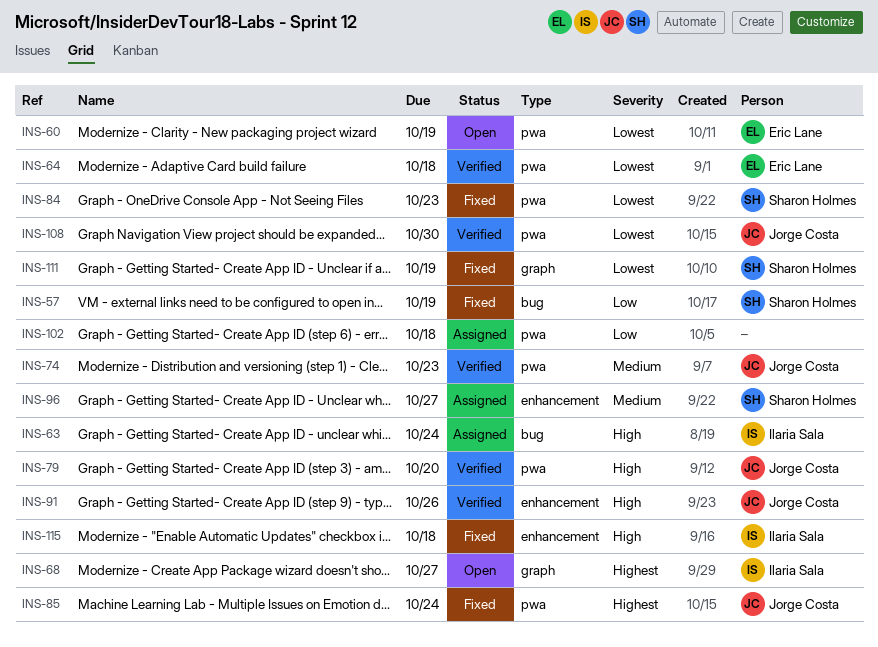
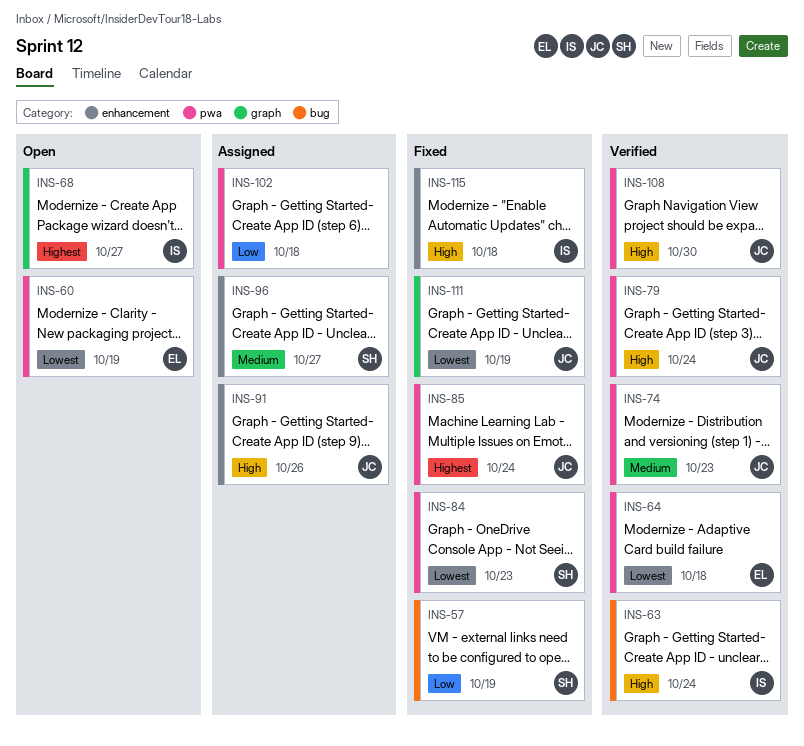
INS-63, status: Assigned -> Verified
INS-79, due: Oct 20 -> Oct 24
INS-91, status: Verified -> Assigned
INS-108, priority: Lowest -> High
INS-111, owner: Sharon Holmes -> Jorge Costa

